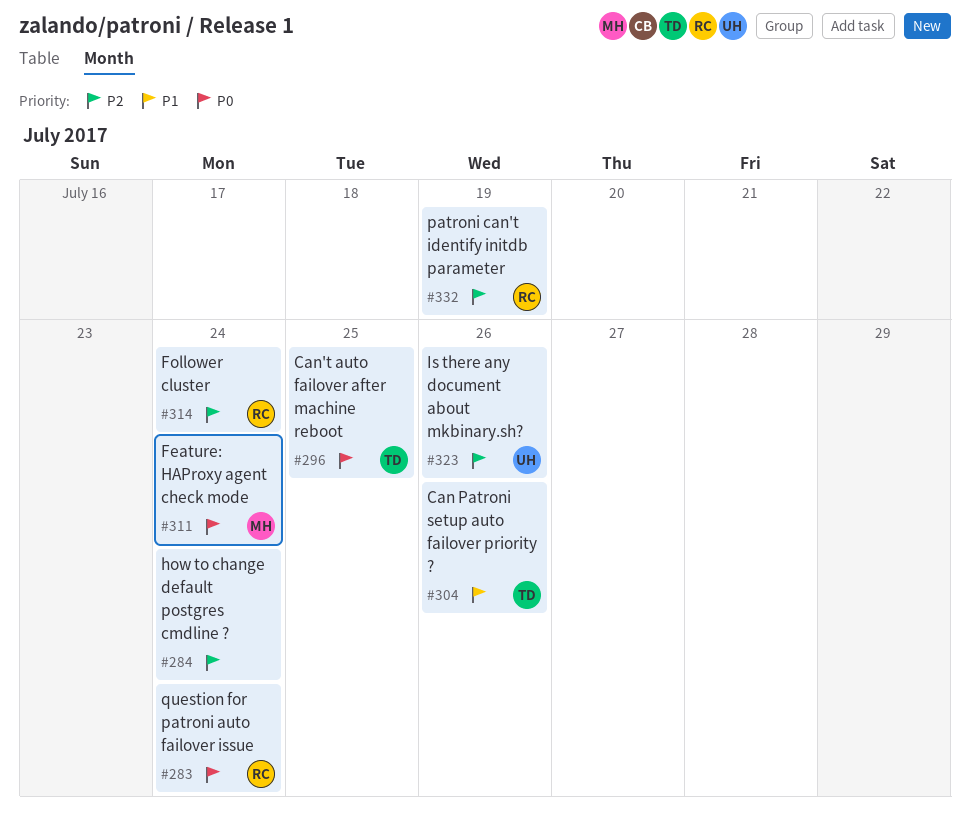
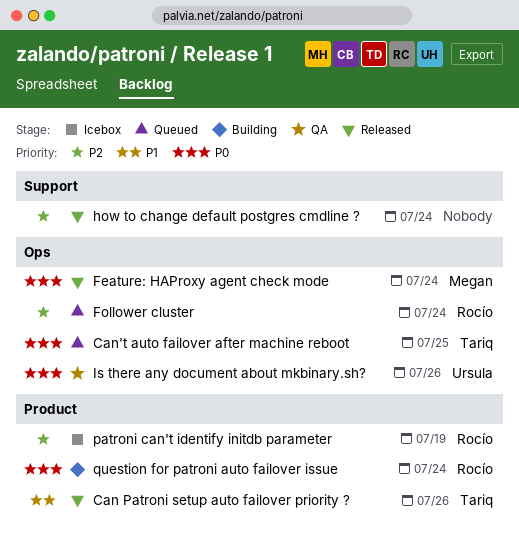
Is there any document about mkbinary.sh?, priority: P2 -> P0

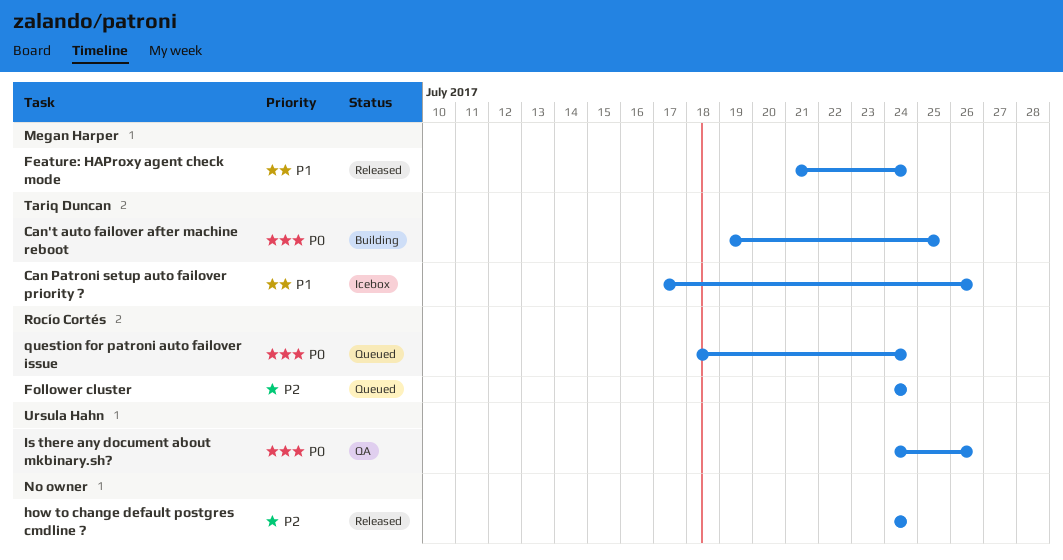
Can Patroni setup auto failover priority ?, status: Released -> Icebox
Can't auto failover after machine reboot, status: Queued -> Building
Feature: HAProxy agent check mode, priority: P0 -> P1
patroni can't identify initdb parameter: present -> none
question for patroni auto failover issue, status: Building -> Queued

